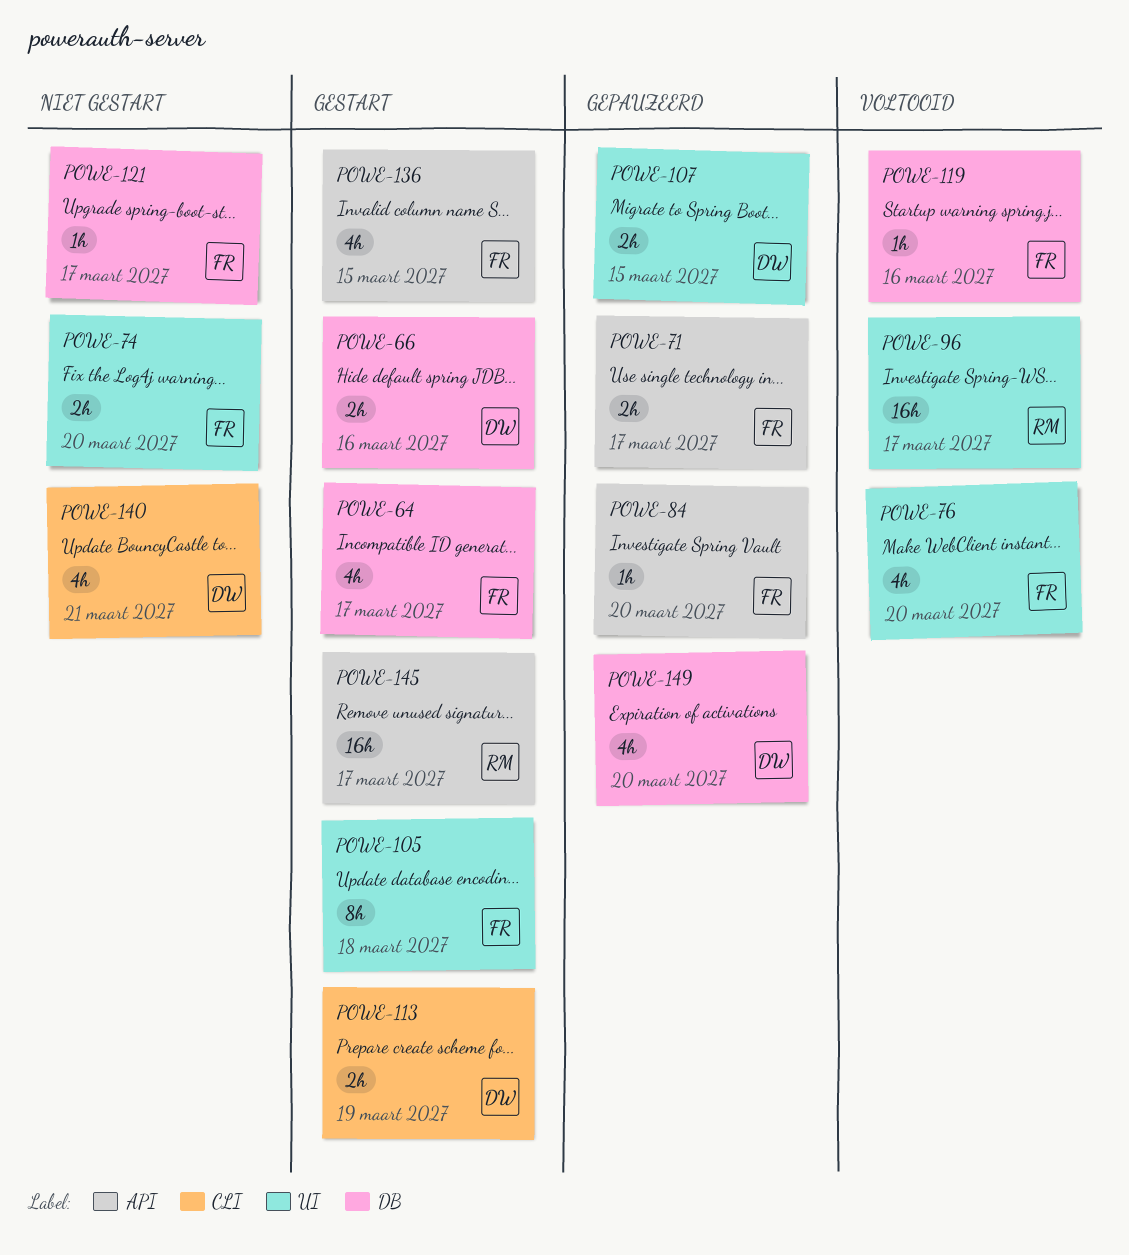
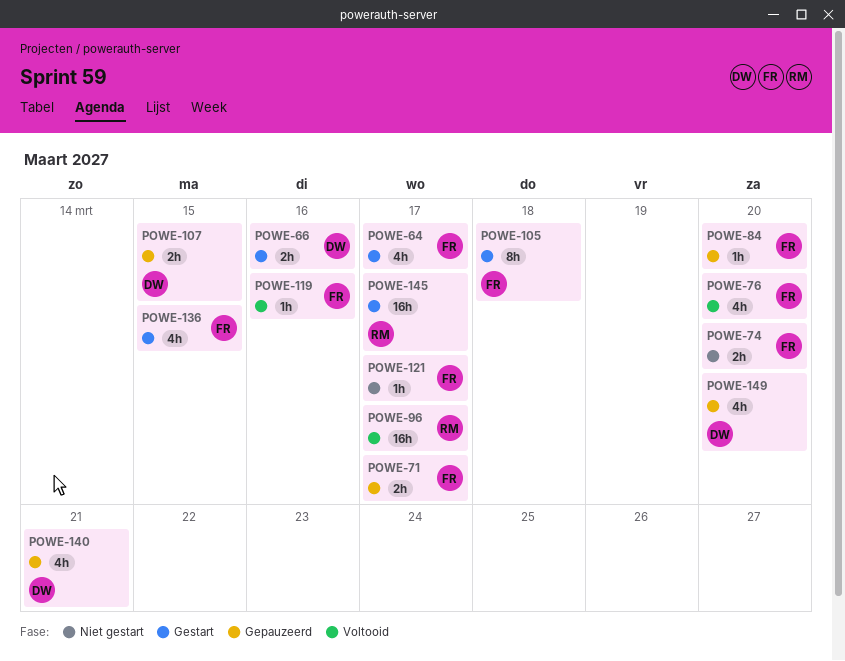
POWE-113: present -> none
POWE-140, status: Niet gestart -> Gepauzeerd

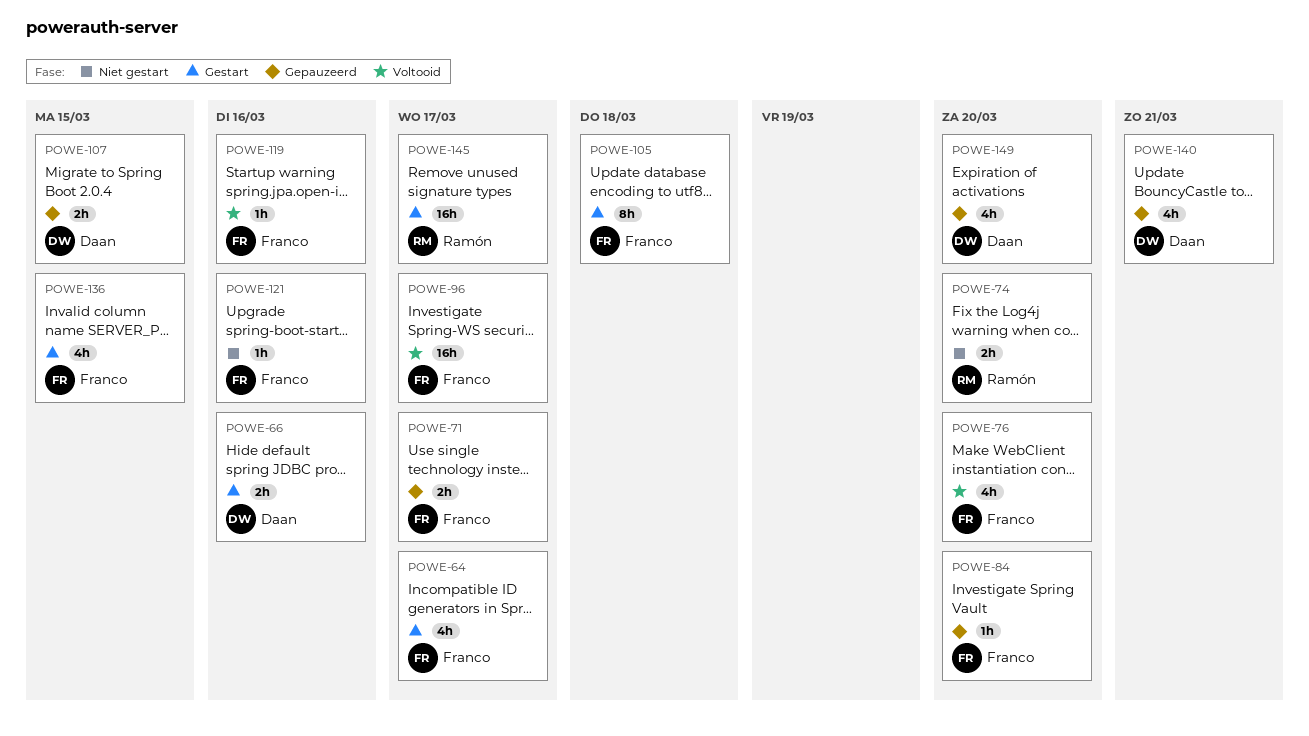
POWE-74, owner: Franco -> Ramón
POWE-96, owner: Ramón -> Franco
POWE-121, due: Mar 17 -> Mar 16

